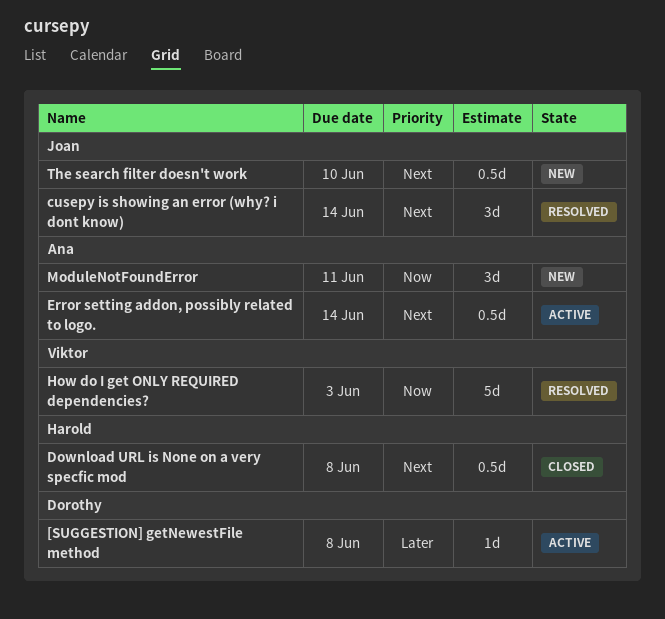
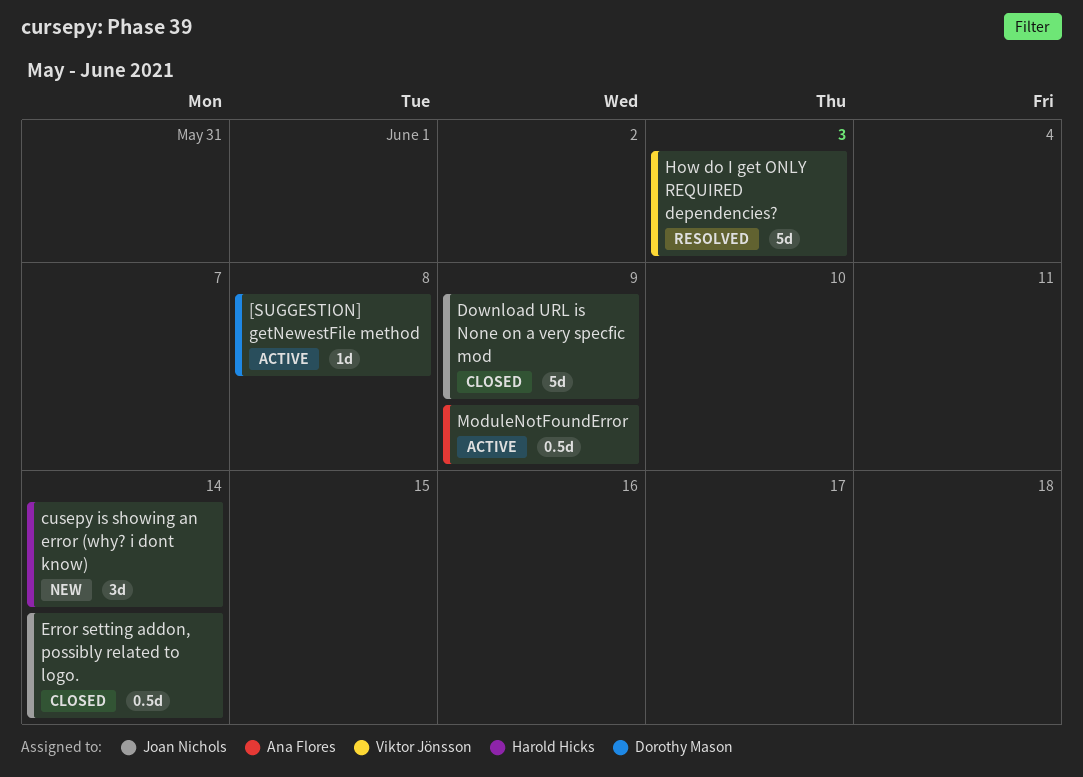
cusepy is showing an error (why? i dont know), status: Resolved -> New
cusepy is showing an error (why? i dont know), owner: Joan Nichols -> Harold Hicks
Download URL is None on a very specfic mod, owner: Harold Hicks -> Joan Nichols
Download URL is None on a very specfic mod, estimate: 0.5d -> 5d
Download URL is None on a very specfic mod, due: Jun 8 -> Jun 9
Error setting addon, possibly related to logo., status: Active -> Closed
Error setting addon, possibly related to logo., owner: Ana Flores -> Joan Nichols
ModuleNotFoundError, status: New -> Active
ModuleNotFoundError, estimate: 3d -> 0.5d
ModuleNotFoundError, due: Jun 11 -> Jun 9
The search filter doesn't work: present -> none

